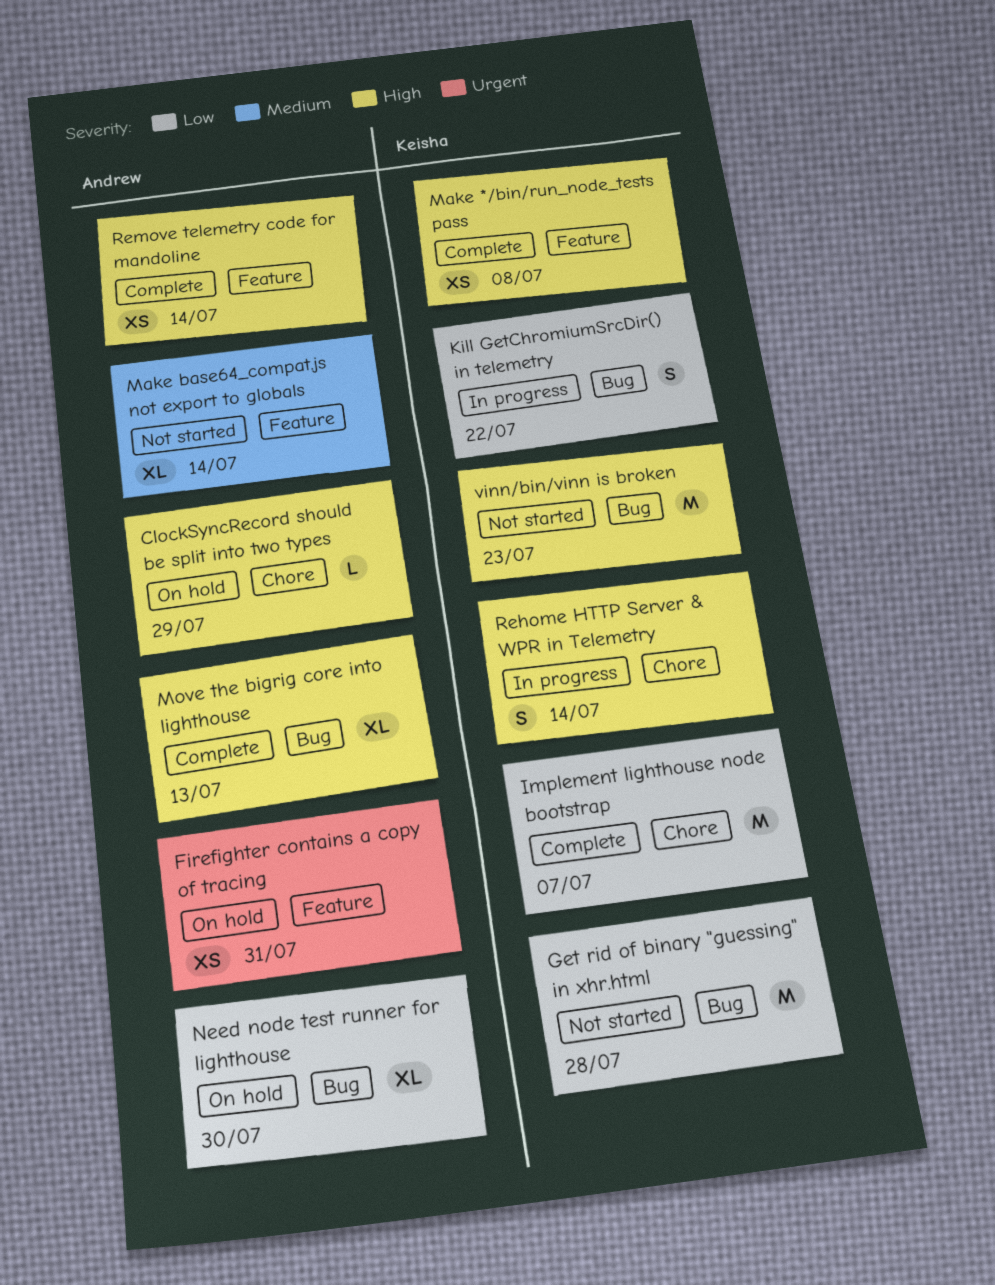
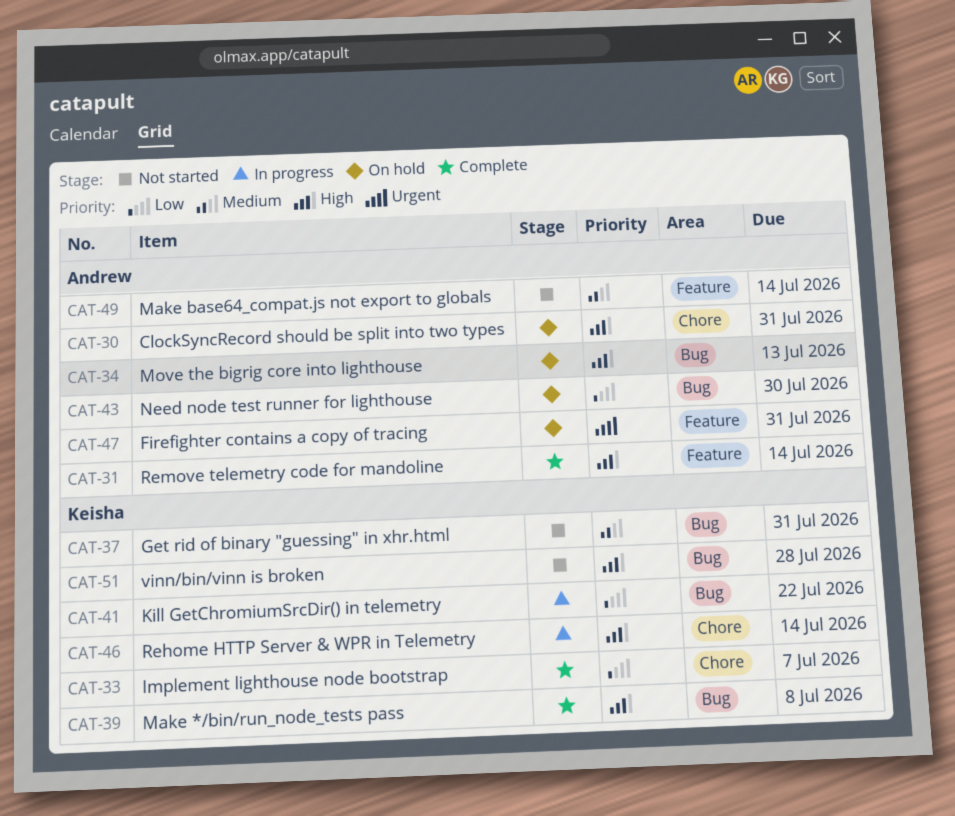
ClockSyncRecord should be split into two types, due: Jul 29 -> Jul 31
Get rid of binary "guessing" in xhr.html, priority: Low -> Medium
Get rid of binary "guessing" in xhr.html, due: Jul 28 -> Jul 31
Make */bin/run_node_tests pass, label: Feature -> Bug
Move the bigrig core into lighthouse, status: Complete -> On hold
vinn/bin/vinn is broken, due: Jul 23 -> Jul 28

